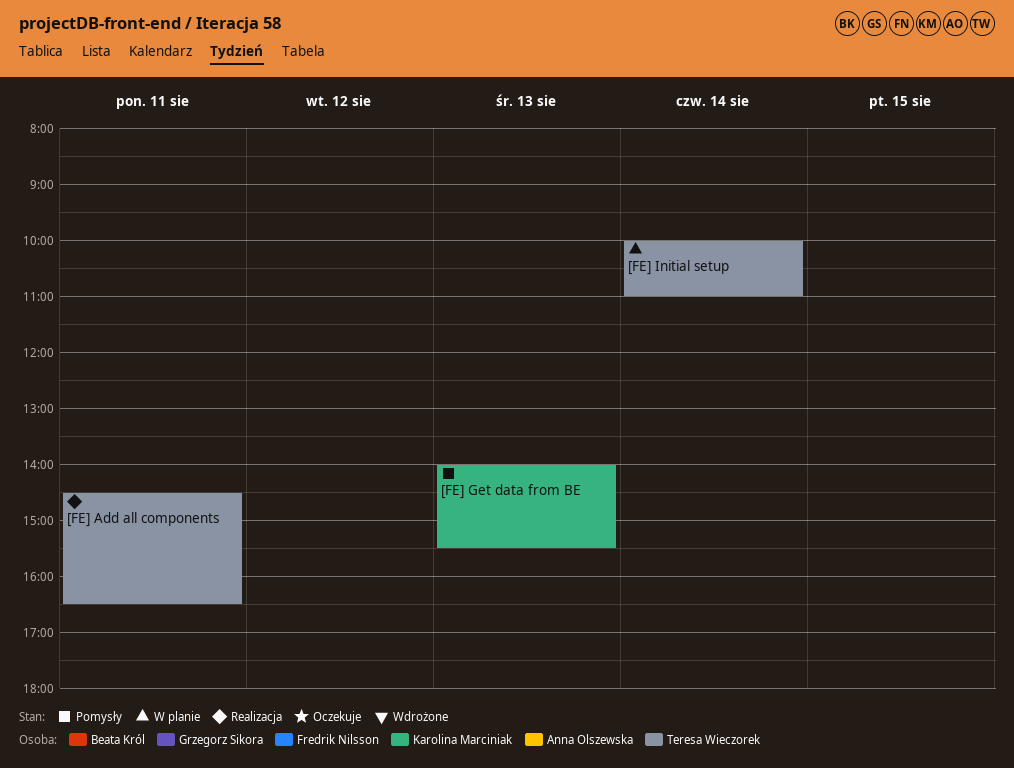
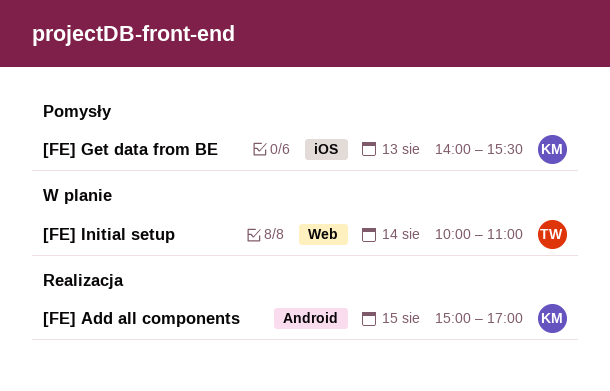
[FE] Add all components, owner: Teresa Wieczorek -> Karolina Marciniak
[FE] Add all components, day: Aug 11 -> Aug 15
[FE] Add all components, begins: 14:30 -> 15:00
[FE] Add all components, ends: 16:30 -> 17:00

